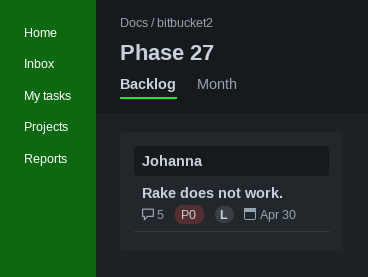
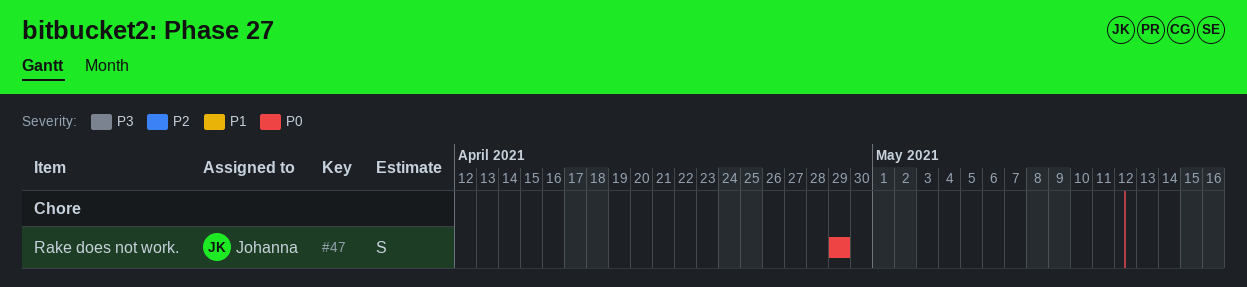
Rake does not work., estimate: L -> S
Rake does not work., due: Apr 30 -> Apr 29

